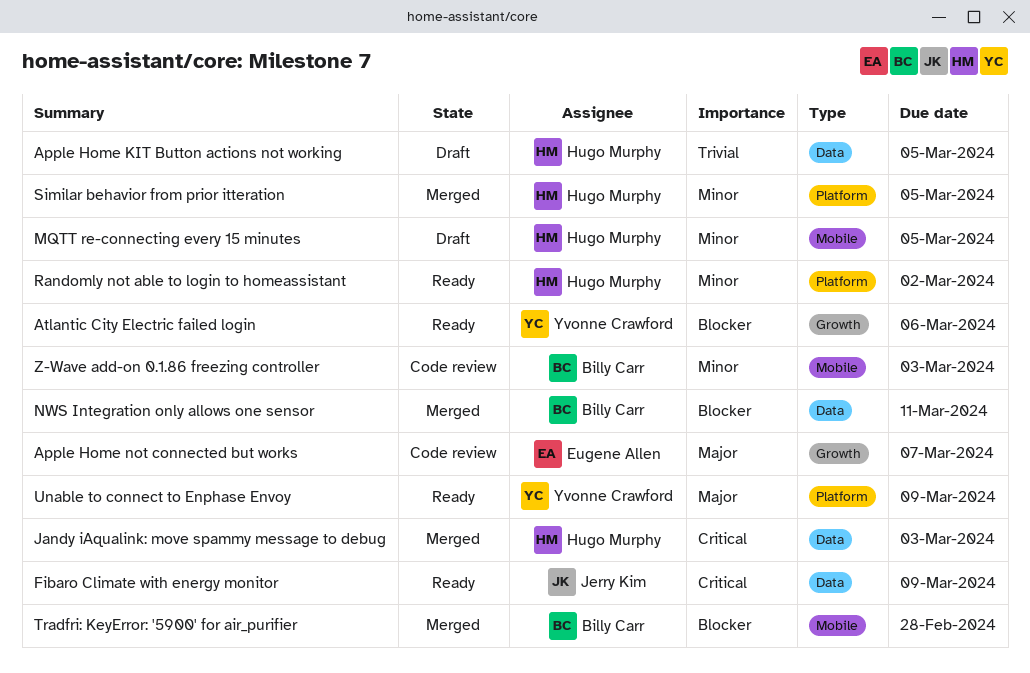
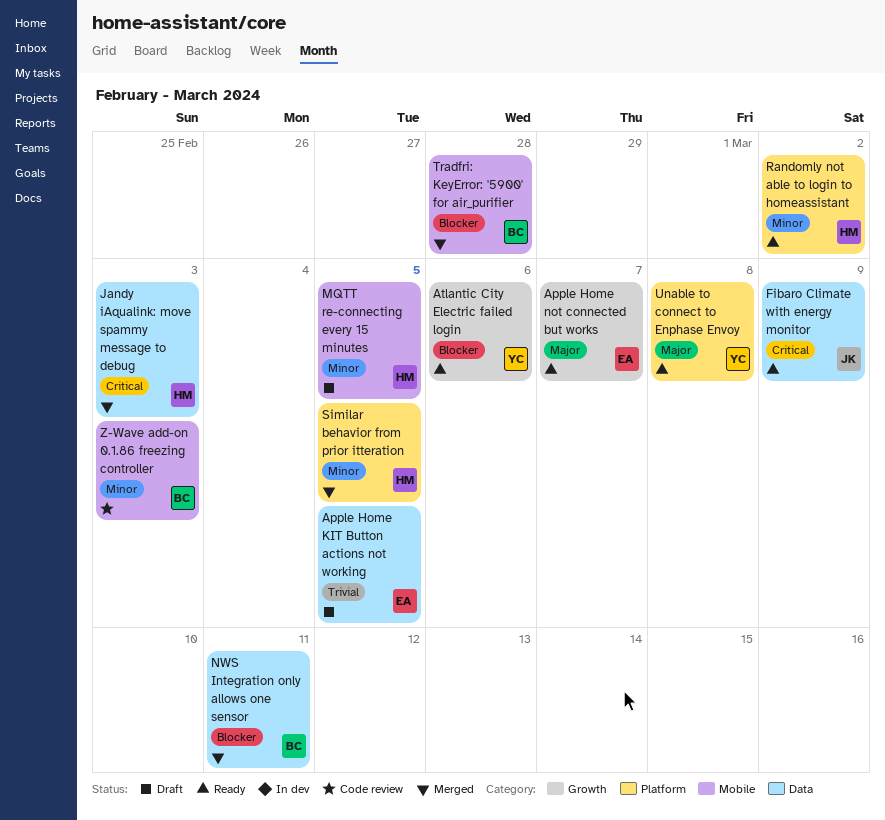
Apple Home KIT Button actions not working, owner: Hugo Murphy -> Eugene Allen
Apple Home not connected but works, status: Code review -> Ready
Unable to connect to Enphase Envoy, due: Mar 9 -> Mar 8

